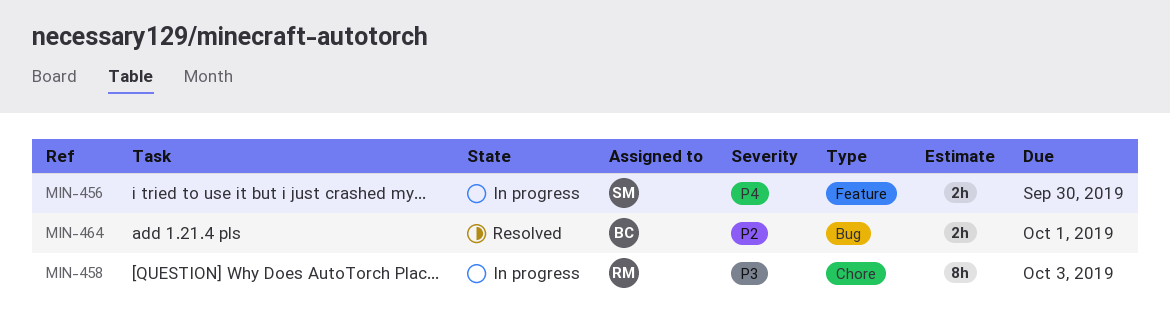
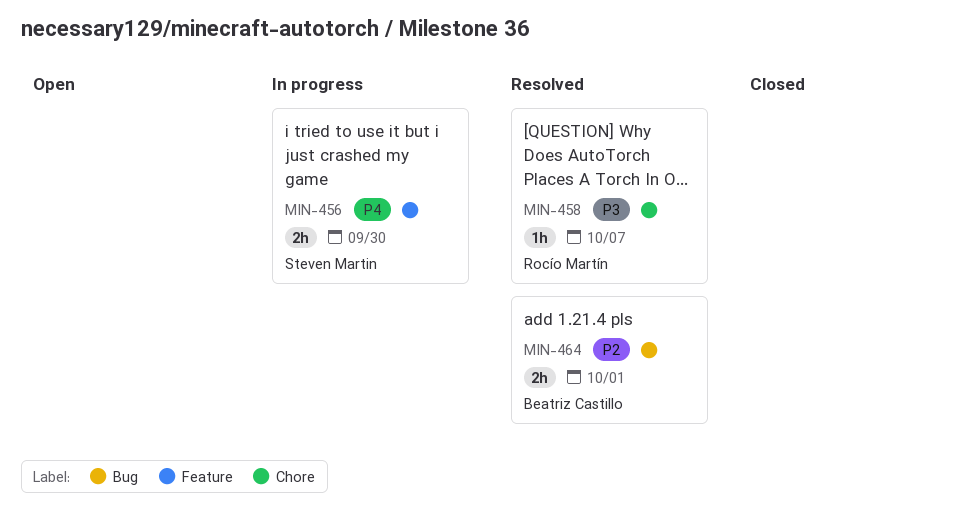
MIN-458, status: In progress -> Resolved
MIN-458, estimate: 8h -> 1h
MIN-458, due: Oct 3 -> Oct 7

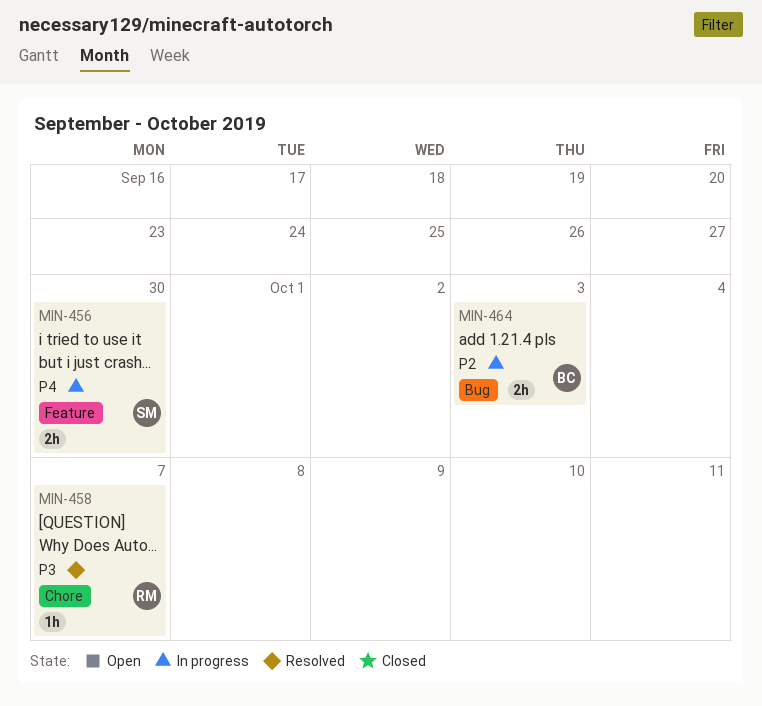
MIN-464, status: Resolved -> In progress
MIN-464, due: Oct 1 -> Oct 3

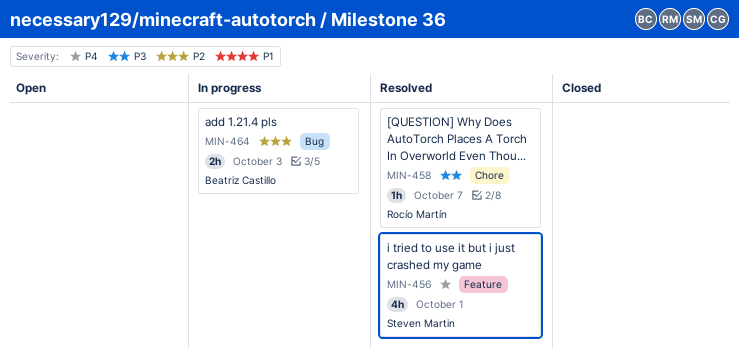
MIN-456, status: In progress -> Resolved
MIN-456, estimate: 2h -> 4h
MIN-456, due: Sep 30 -> Oct 1

